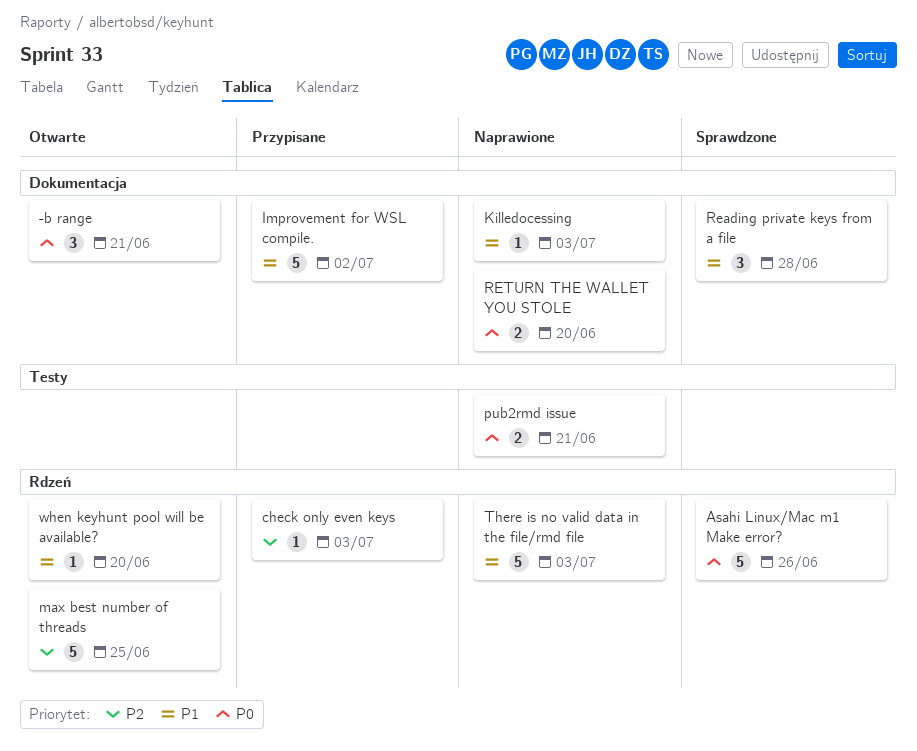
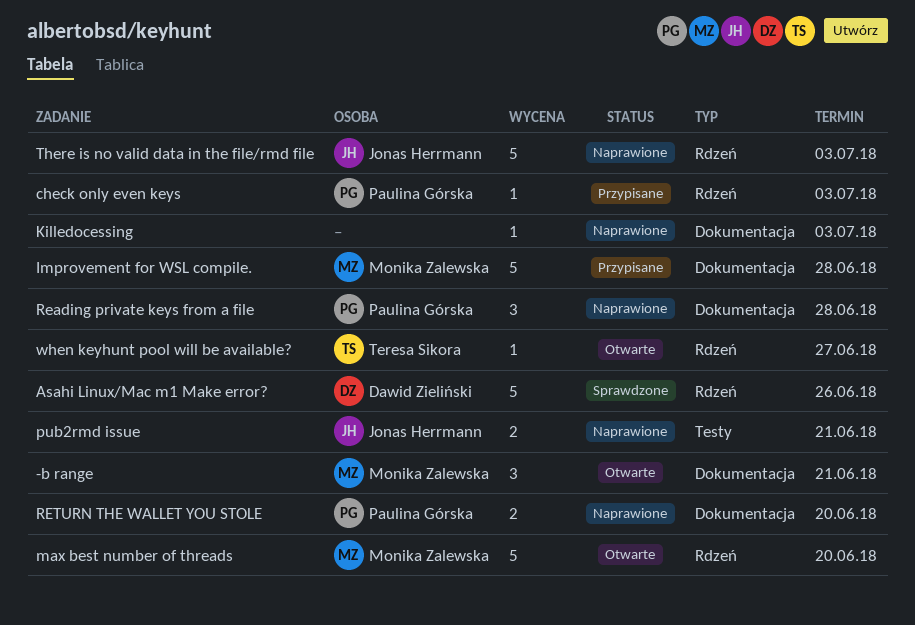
Improvement for WSL compile., due: Jul 2 -> Jun 28
max best number of threads, due: Jun 25 -> Jun 20
Reading private keys from a file, status: Sprawdzone -> Naprawione
when keyhunt pool will be available?, due: Jun 20 -> Jun 27

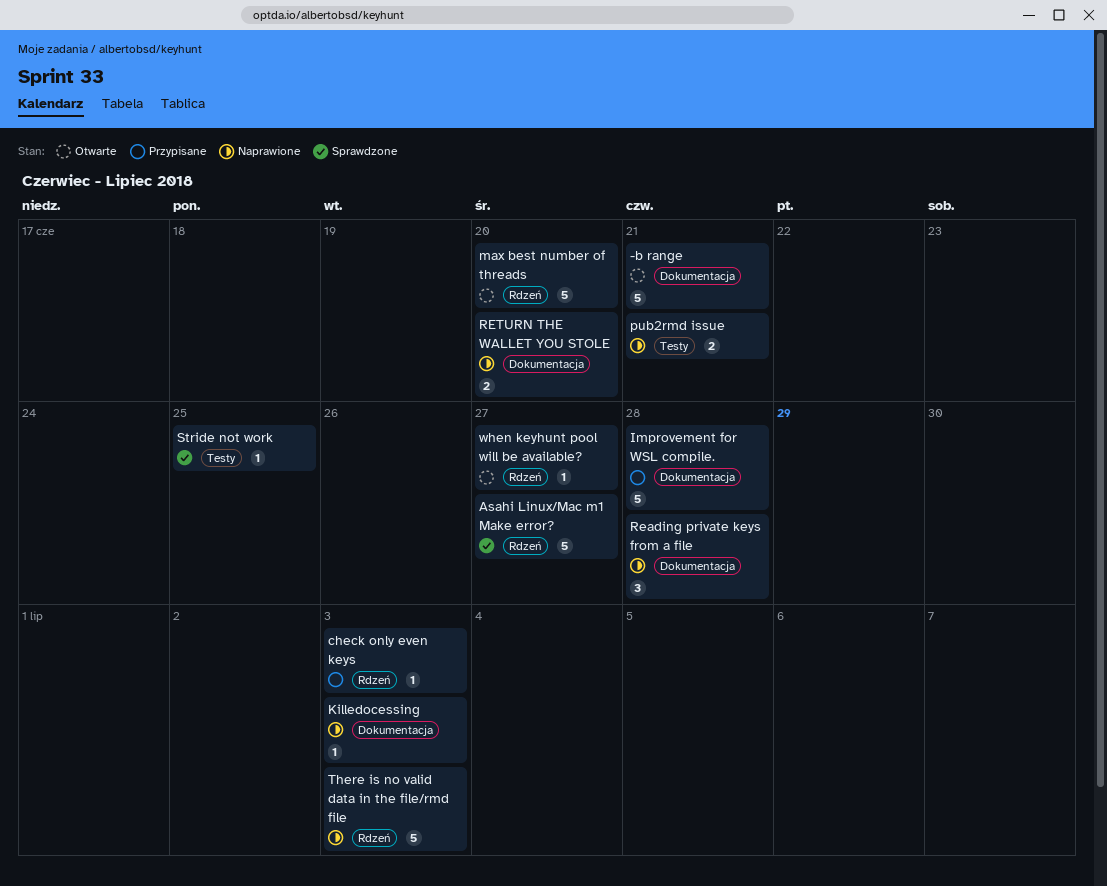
-b range, estimate: 3 -> 5
Asahi Linux/Mac m1 Make error?, due: Jun 26 -> Jun 27
Stride not work: none -> present

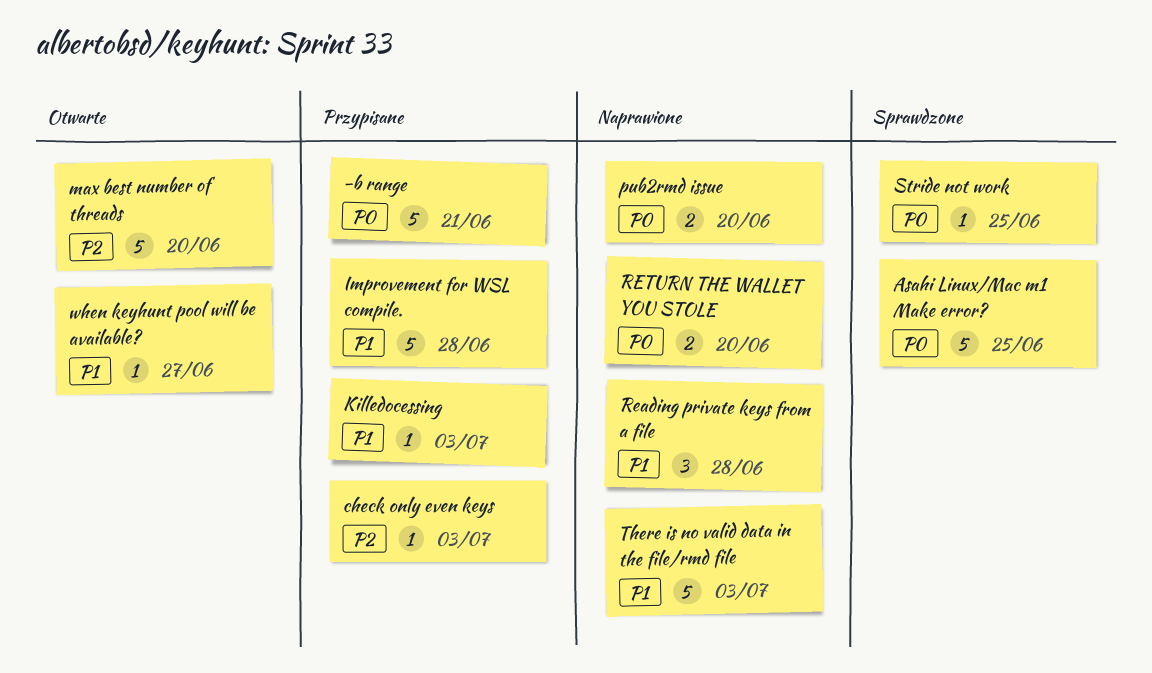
-b range, status: Otwarte -> Przypisane
Asahi Linux/Mac m1 Make error?, due: Jun 27 -> Jun 25
Killedocessing, status: Naprawione -> Przypisane
pub2rmd issue, due: Jun 21 -> Jun 20

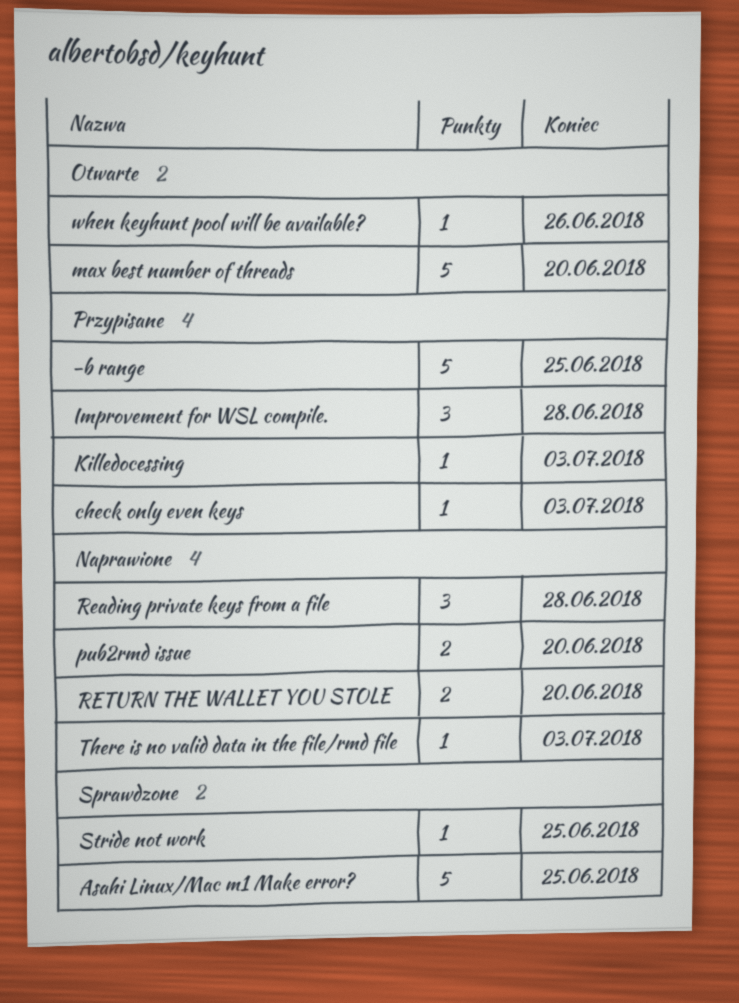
-b range, due: Jun 21 -> Jun 25
Improvement for WSL compile., estimate: 5 -> 3
There is no valid data in the file/rmd file, estimate: 5 -> 1
when keyhunt pool will be available?, due: Jun 27 -> Jun 26

